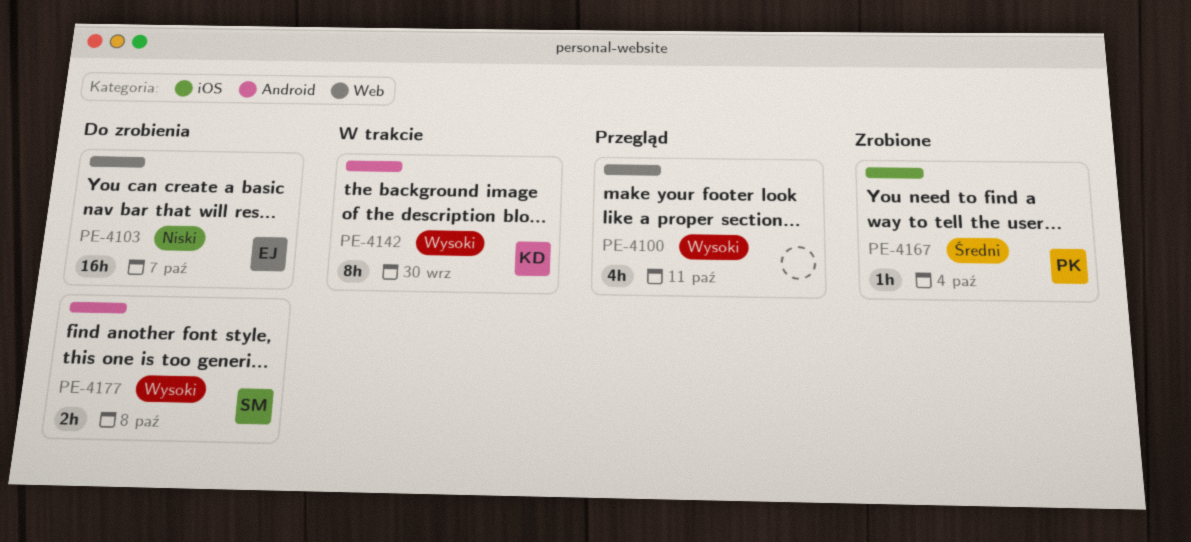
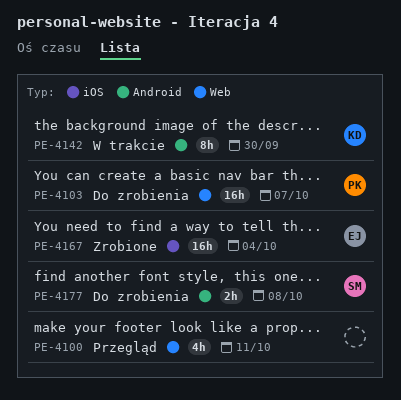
PE-4103, owner: EJ -> PK
PE-4167, owner: PK -> EJ
PE-4167, estimate: 1h -> 16h

